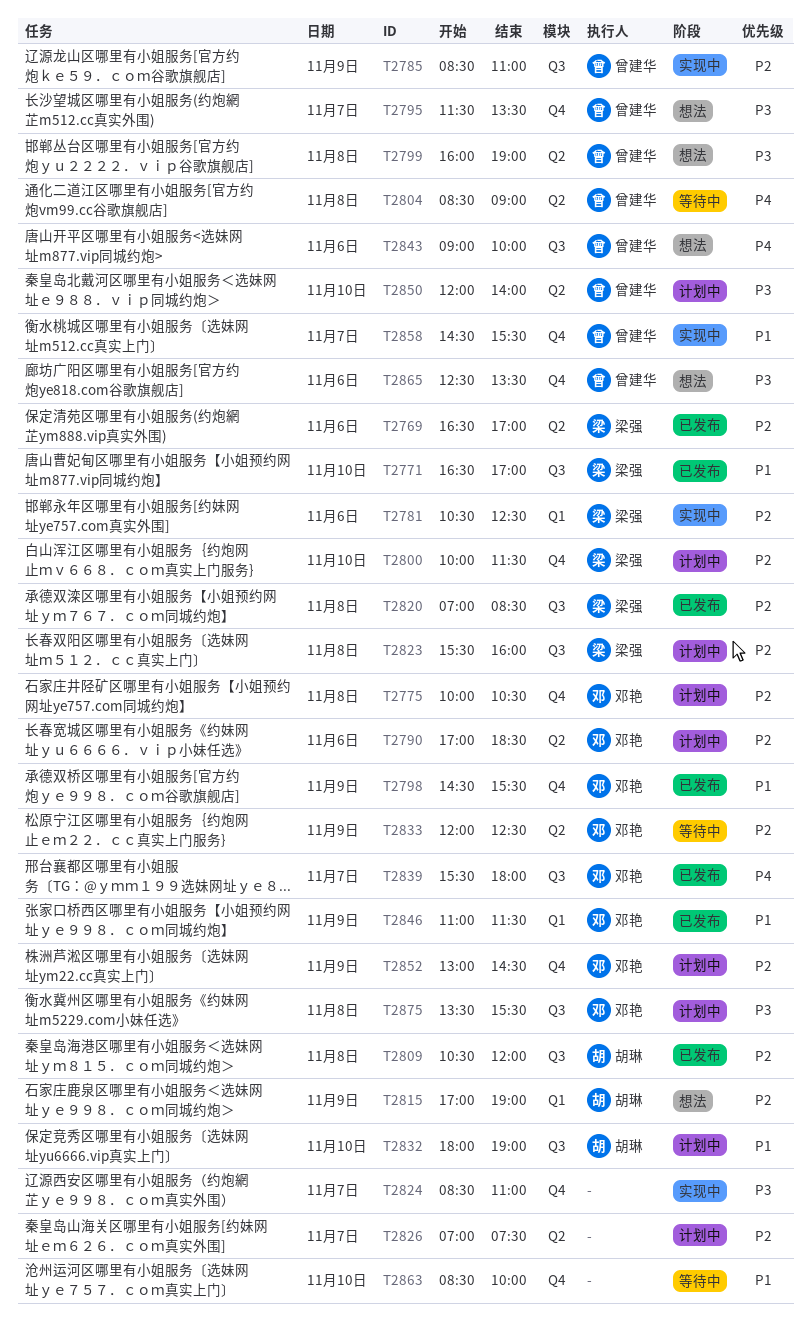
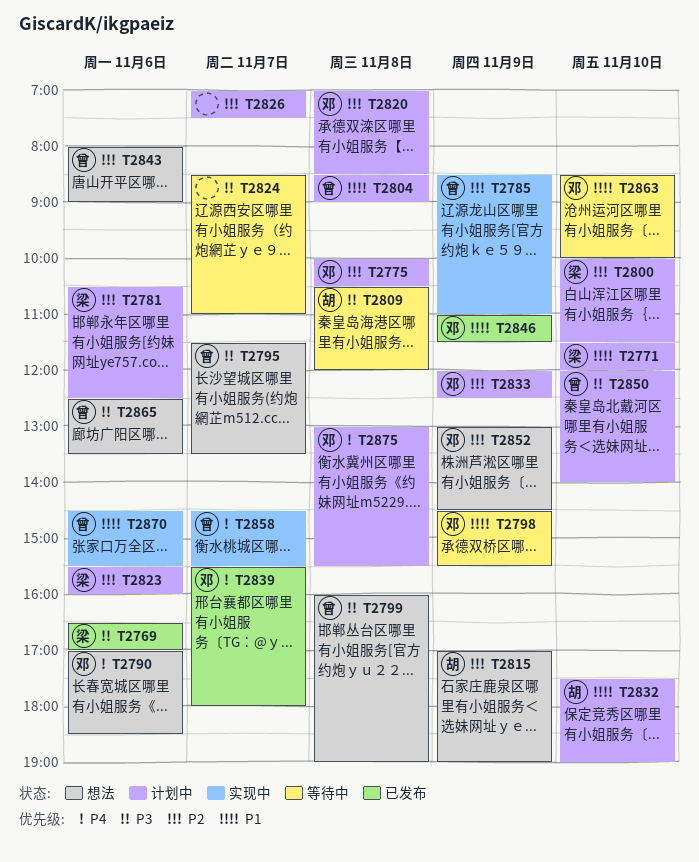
T2769, priority: P2 -> P3
T2771, status: 已发布 -> 计划中
T2771, begins: 16:30 -> 11:30
T2771, ends: 17:00 -> 12:00
T2781, status: 实现中 -> 计划中
T2790, status: 计划中 -> 想法
T2790, priority: P2 -> P4
T2798, status: 已发布 -> 等待中
T2804, status: 等待中 -> 计划中
T2804, priority: P4 -> P1
T2809, status: 已发布 -> 等待中
T2809, priority: P2 -> P3
T2820, status: 已发布 -> 计划中
T2820, owner: 梁强 -> 邓艳
T2823, day: Nov 8 -> Nov 6
T2824, status: 实现中 -> 等待中
T2832, begins: 18:00 -> 17:30
T2833, status: 等待中 -> 计划中
T2843, priority: P4 -> P2
T2843, begins: 09:00 -> 08:00
T2843, ends: 10:00 -> 09:00
T2852, status: 计划中 -> 想法
T2858, priority: P1 -> P4
T2863, owner: none -> 邓艳
T2870: none -> present
T2875, priority: P3 -> P4
T2875, begins: 13:30 -> 13:00

